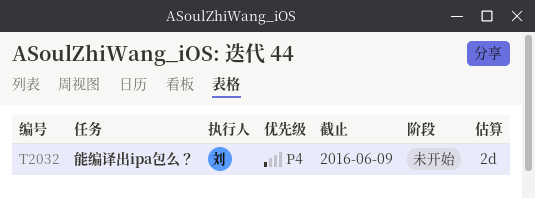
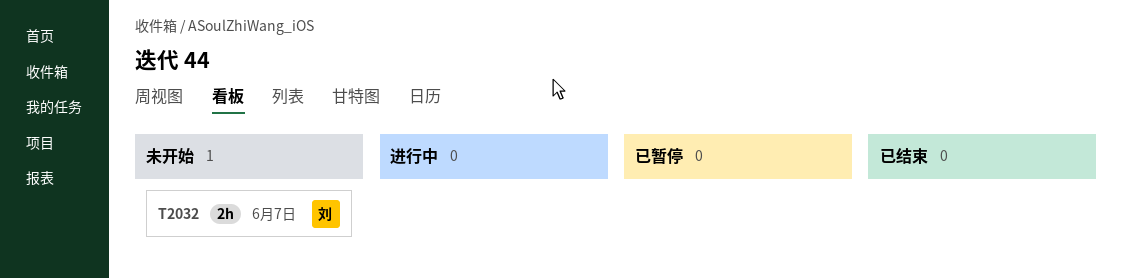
T2032, estimate: 2d -> 2h
T2032, due: Jun 9 -> Jun 7

